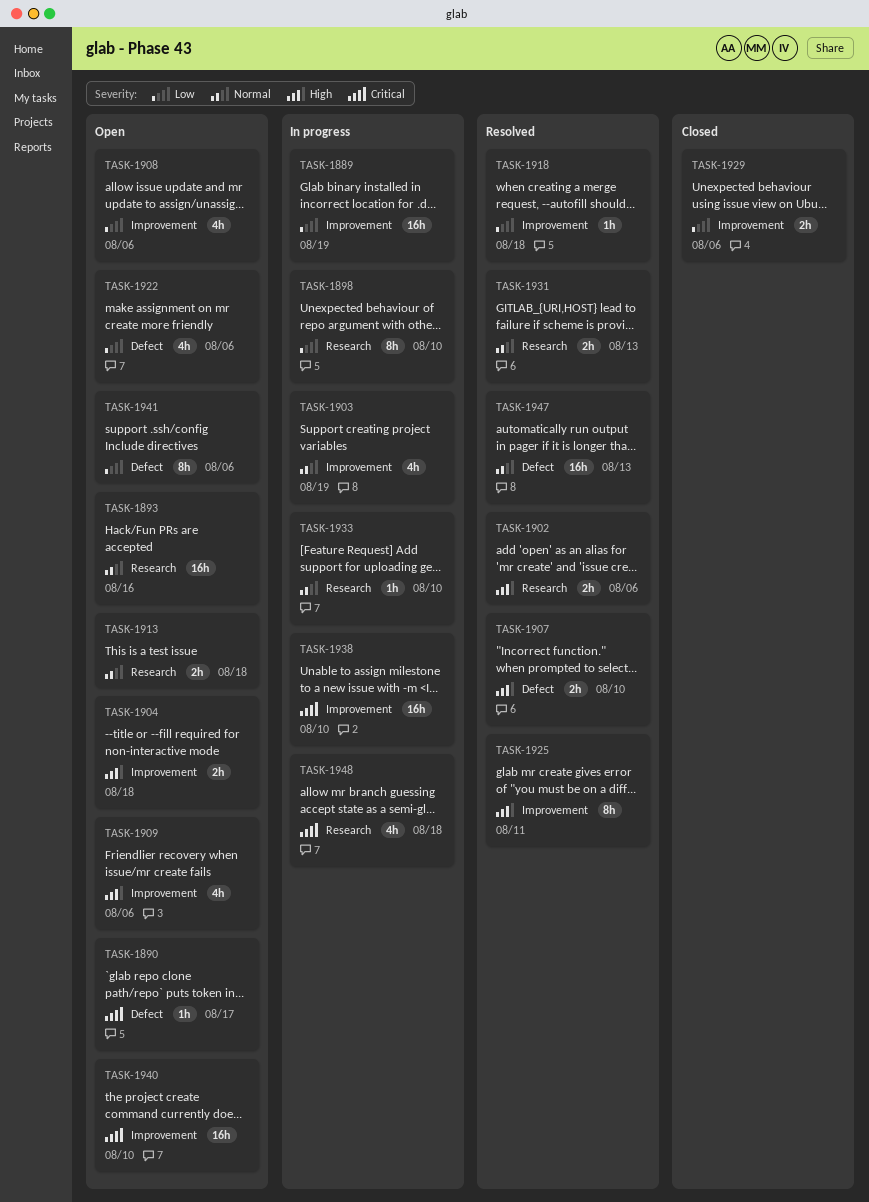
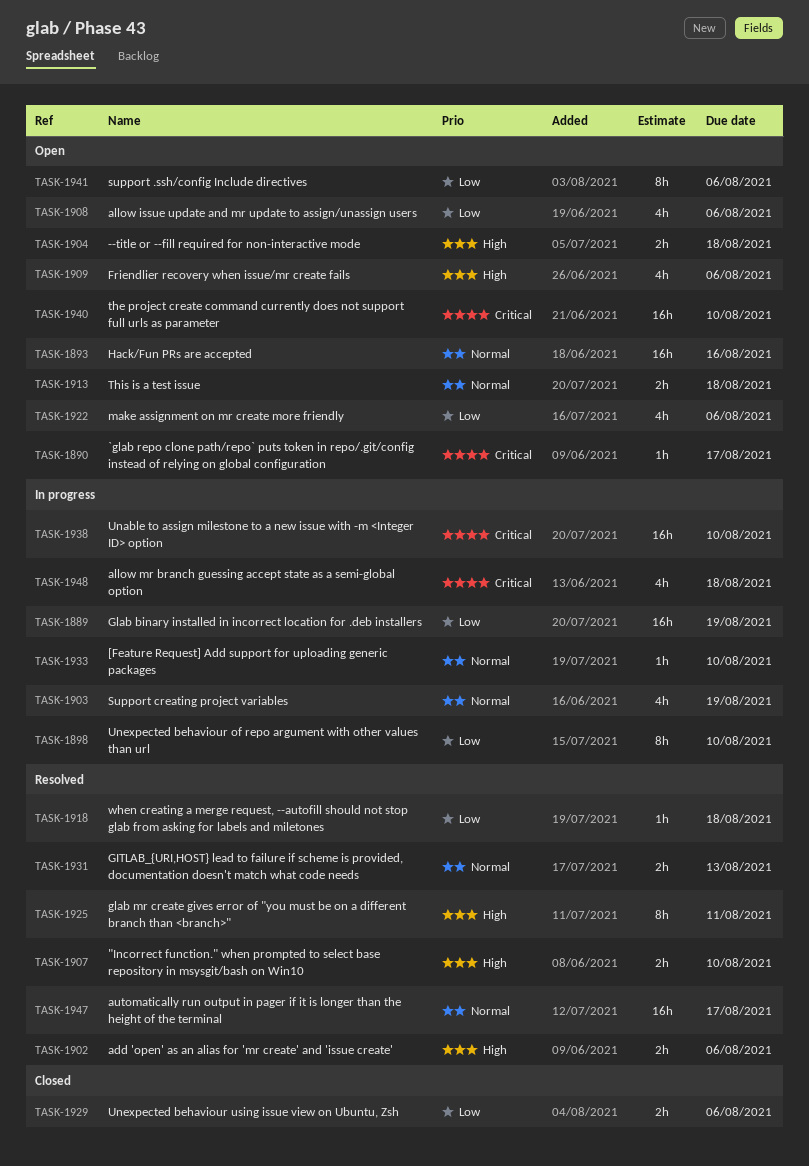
TASK-1947, due: Aug 13 -> Aug 17

